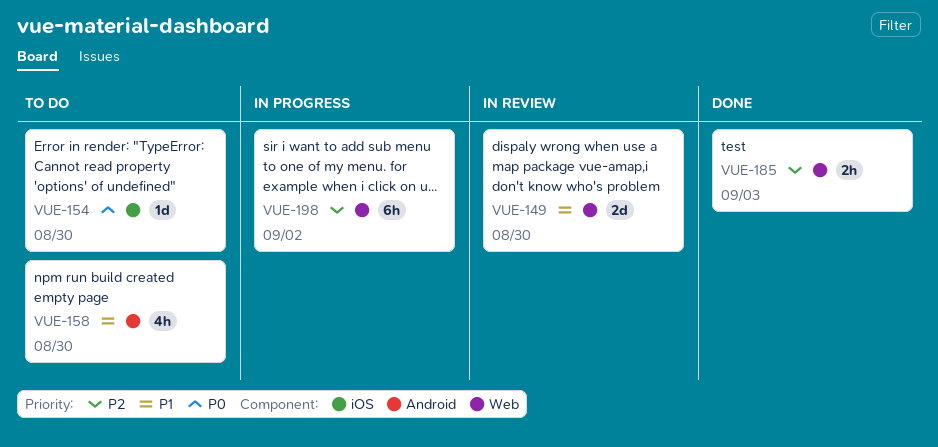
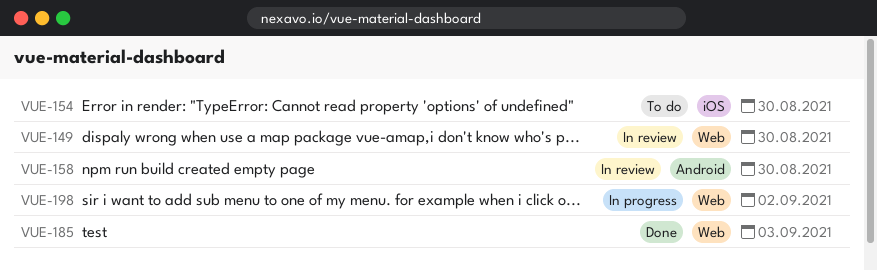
VUE-158, status: To do -> In review

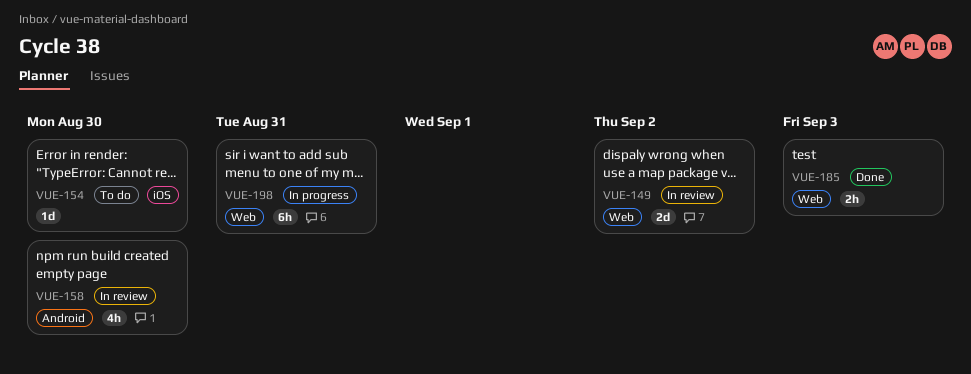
VUE-149, due: Aug 30 -> Sep 2
VUE-198, due: Sep 2 -> Aug 31

